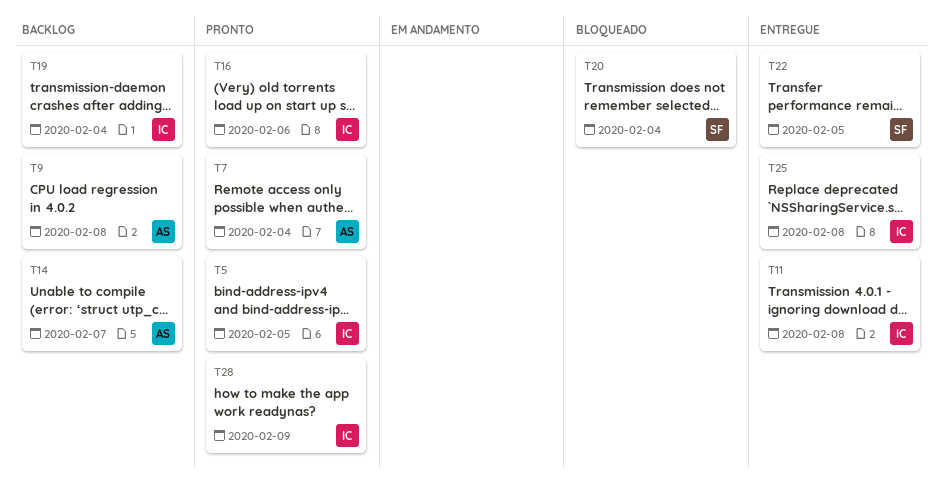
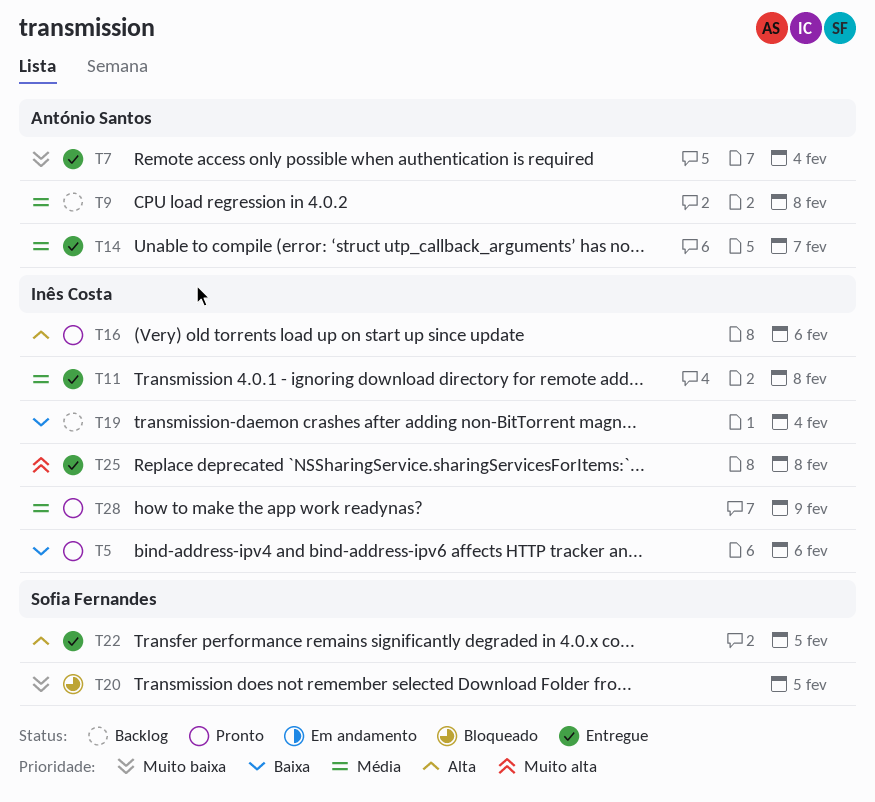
T5, due: Feb 5 -> Feb 6
T7, status: Pronto -> Entregue
T14, status: Backlog -> Entregue
T20, due: Feb 4 -> Feb 5

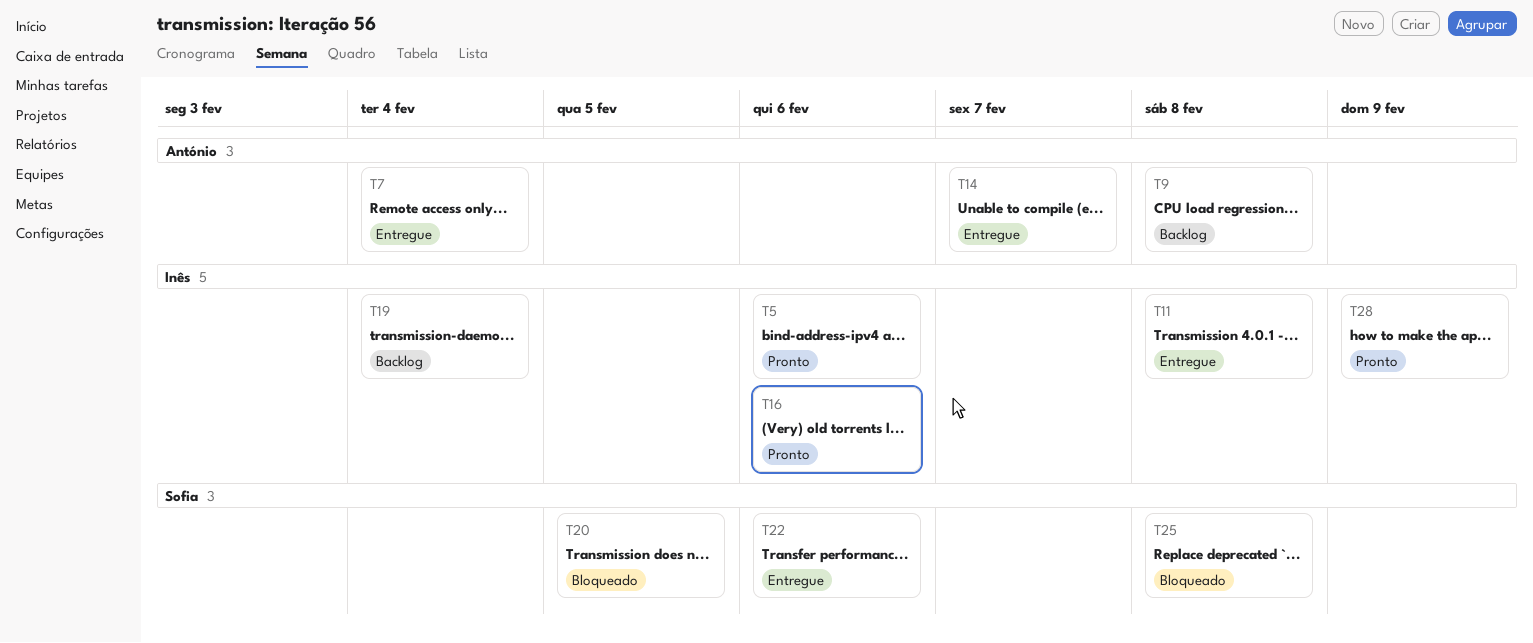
T22, due: Feb 5 -> Feb 6
T25, status: Entregue -> Bloqueado
T25, owner: Inês Costa -> Sofia Fernandes

